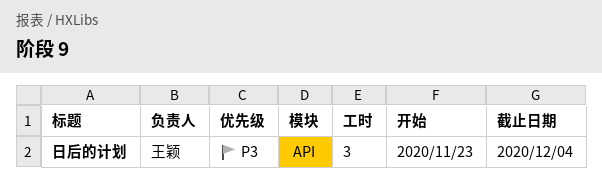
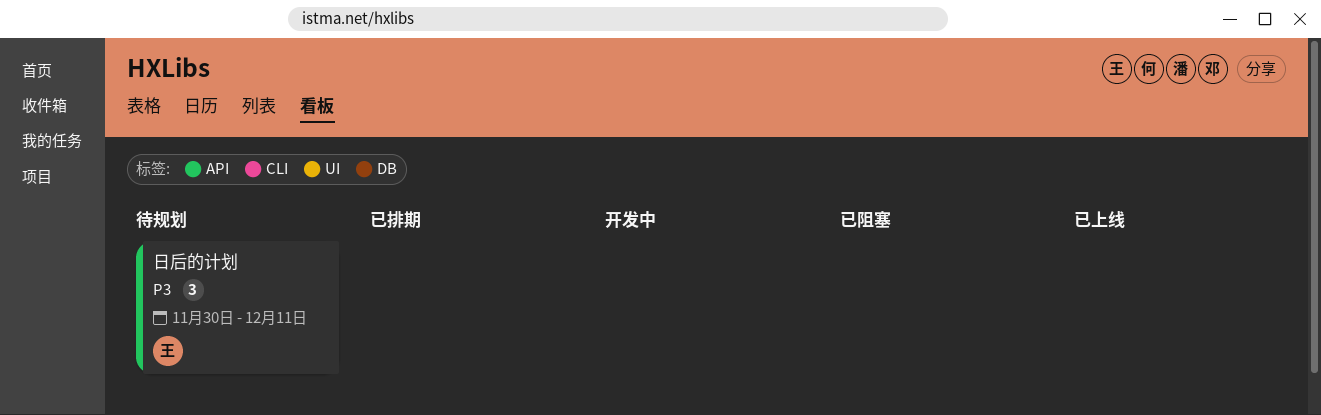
日后的计划, start: Nov 23 -> Nov 30
日后的计划, due: Dec 4 -> Dec 11

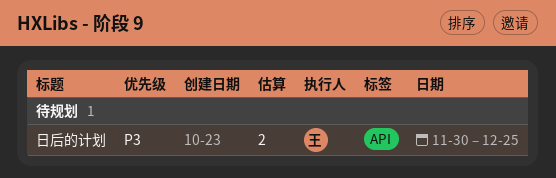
日后的计划, estimate: 3 -> 2
日后的计划, due: Dec 11 -> Dec 25

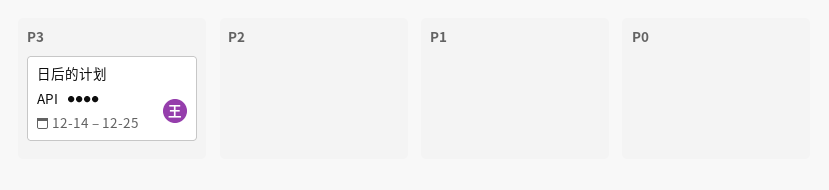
日后的计划, estimate: 2 -> 4
日后的计划, start: Nov 30 -> Dec 14

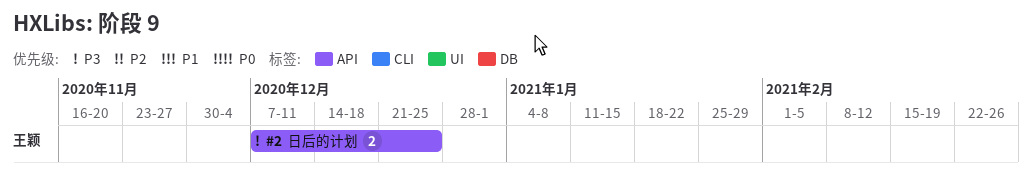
日后的计划, estimate: 4 -> 2
日后的计划, start: Dec 14 -> Dec 7

